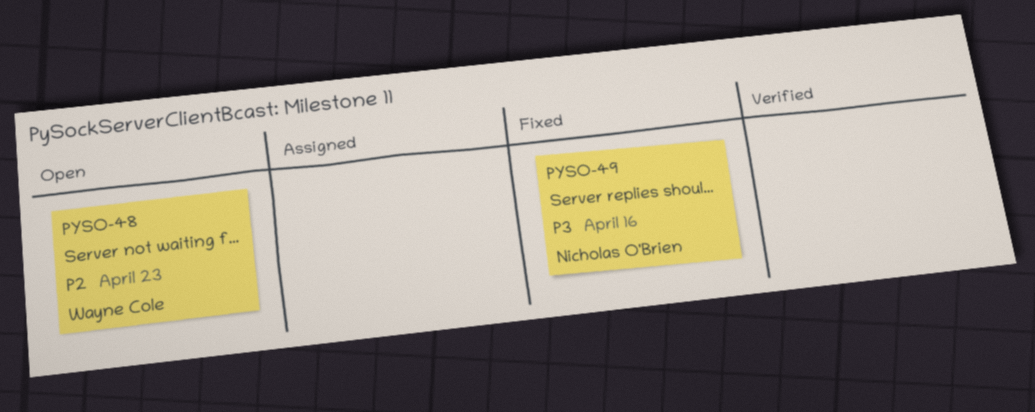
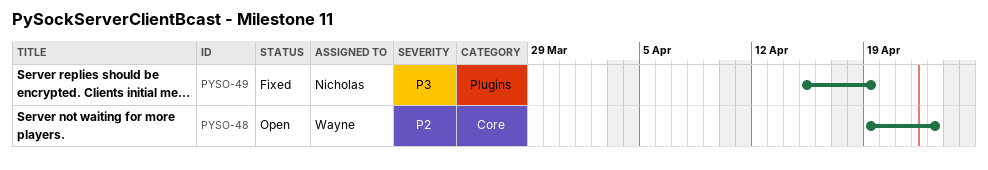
PYSO-49, due: Apr 16 -> Apr 19

